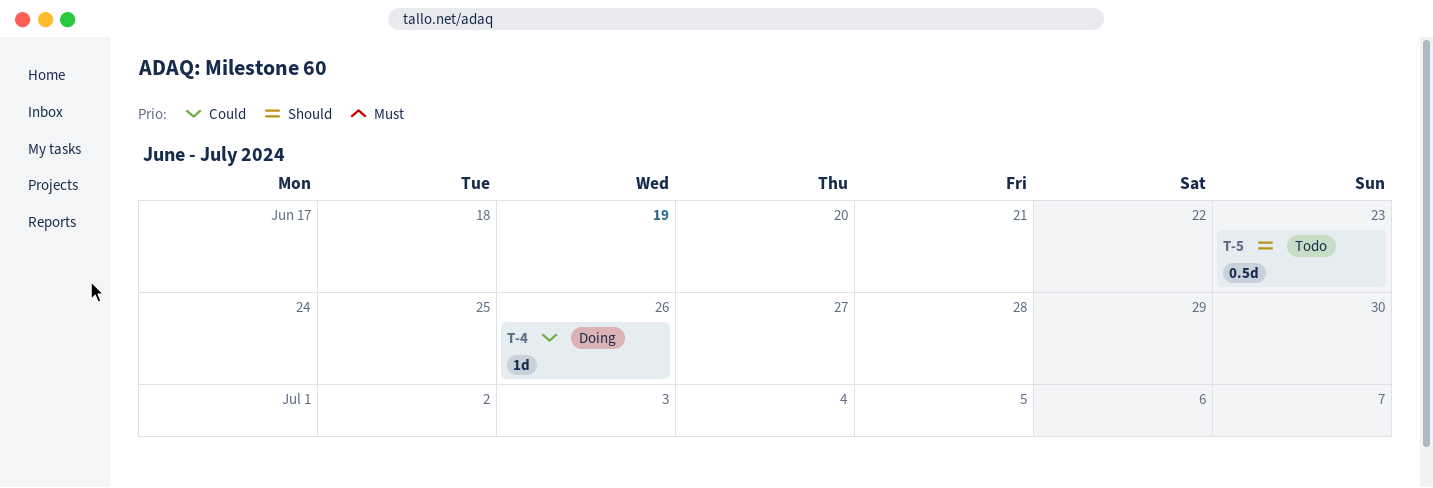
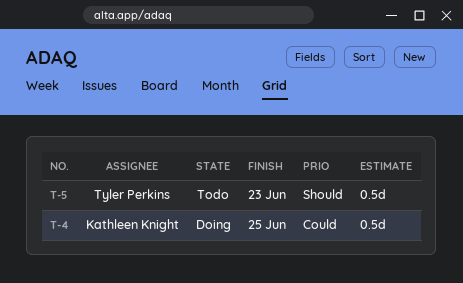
T-4, estimate: 1d -> 0.5d
T-4, due: Jun 26 -> Jun 25

